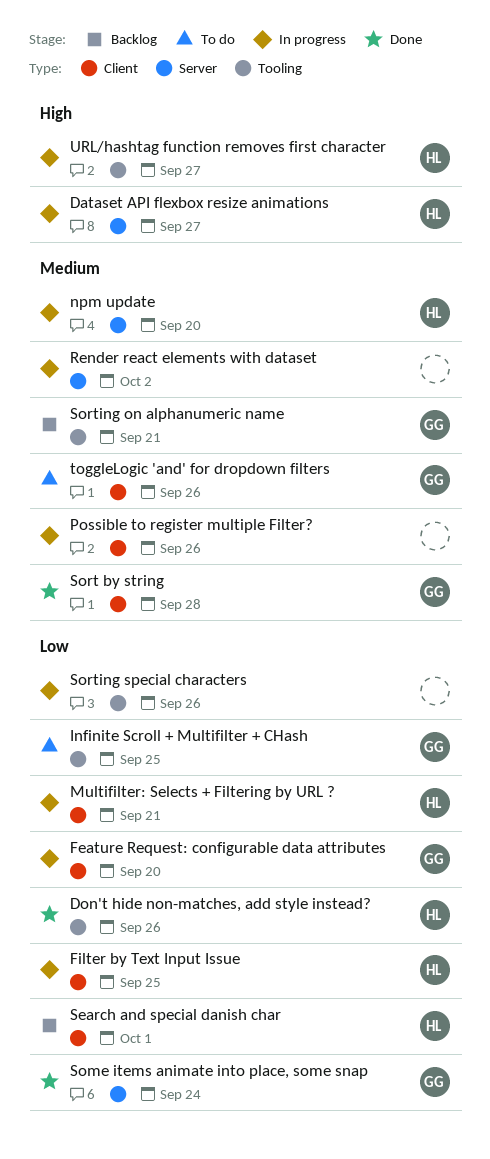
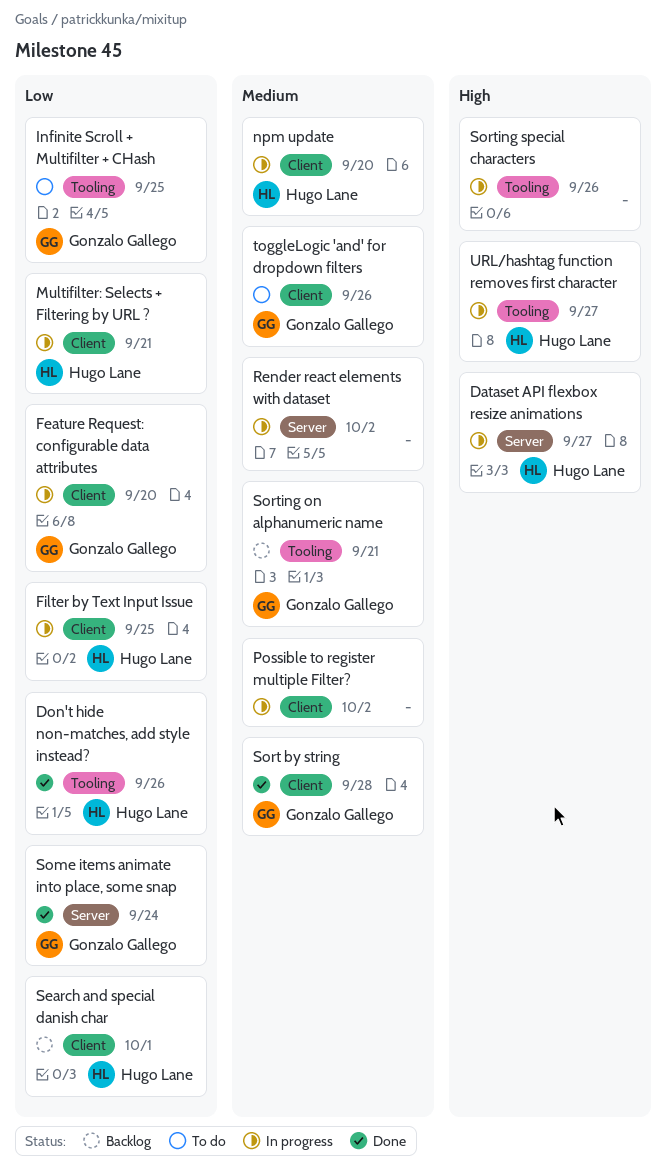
npm update, label: Server -> Client
Possible to register multiple Filter?, due: Sep 26 -> Oct 2
Sorting special characters, priority: Low -> High

